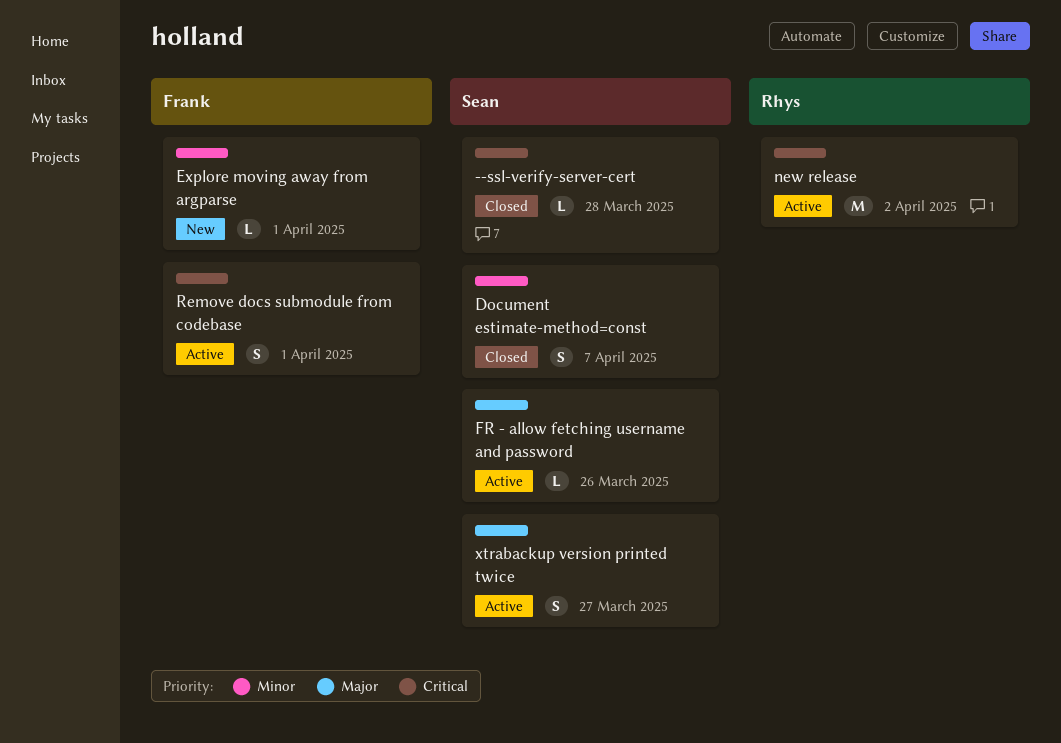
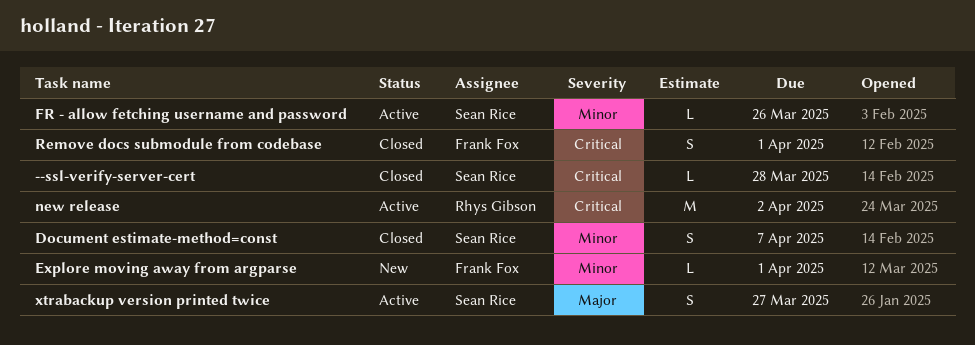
FR - allow fetching username and password, priority: Major -> Minor
Remove docs submodule from codebase, status: Active -> Closed

